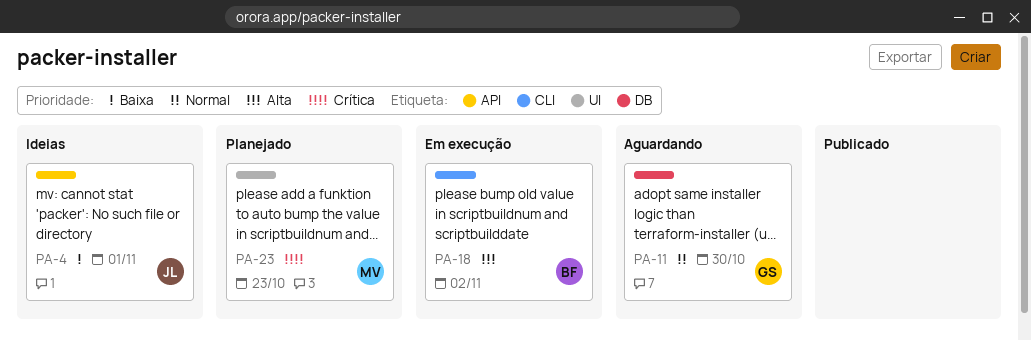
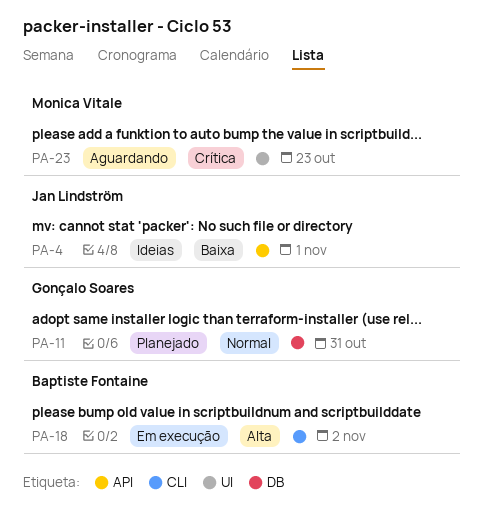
PA-11, status: Aguardando -> Planejado
PA-11, due: Oct 30 -> Oct 31
PA-23, status: Planejado -> Aguardando

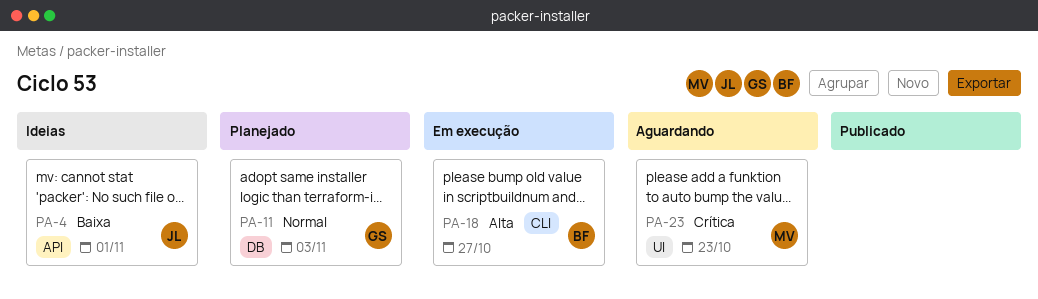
PA-11, due: Oct 31 -> Nov 3
PA-18, due: Nov 2 -> Oct 27

